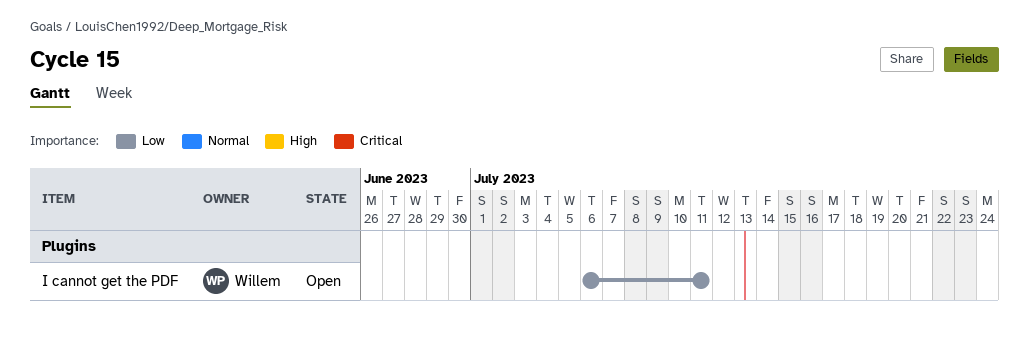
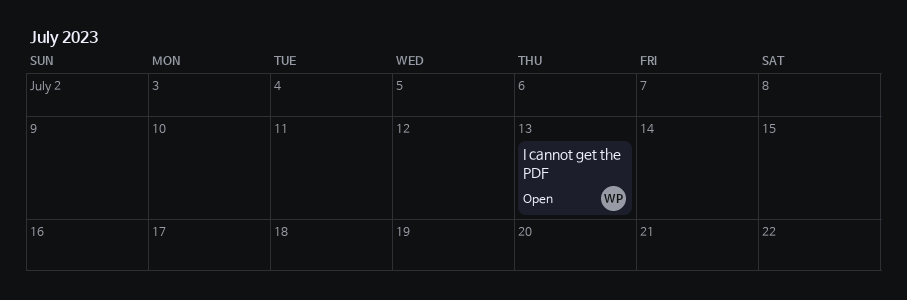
I cannot get the PDF, due: Jul 11 -> Jul 13

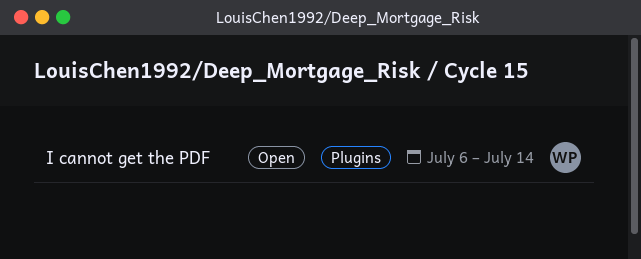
I cannot get the PDF, due: Jul 13 -> Jul 14

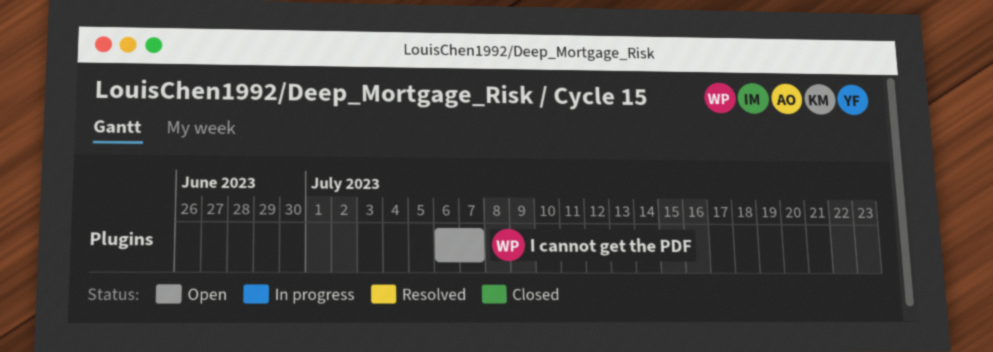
I cannot get the PDF, due: Jul 14 -> Jul 7

